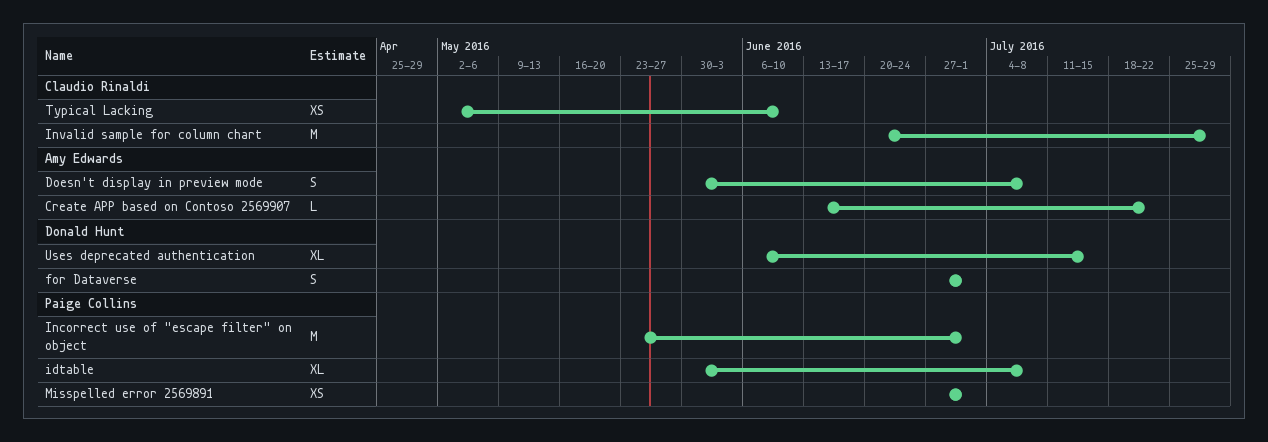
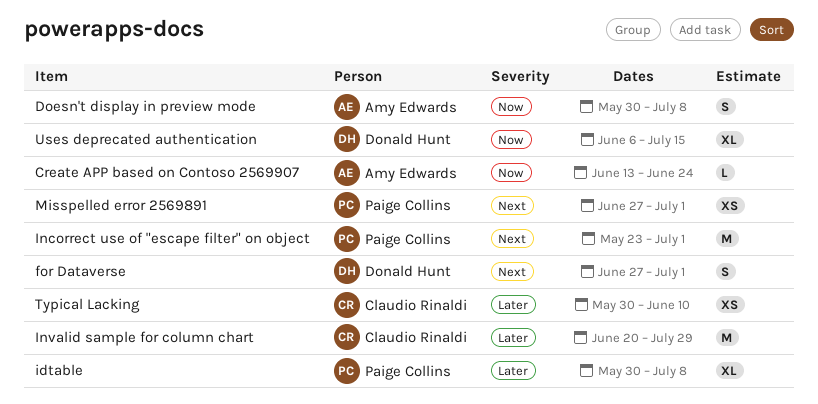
Create APP based on Contoso 2569907, due: Jul 22 -> Jun 24
Typical Lacking, start: May 2 -> May 30

